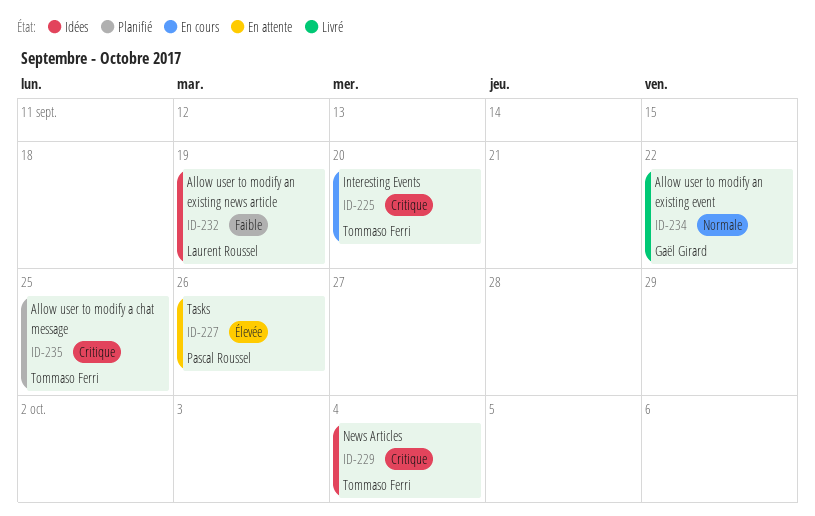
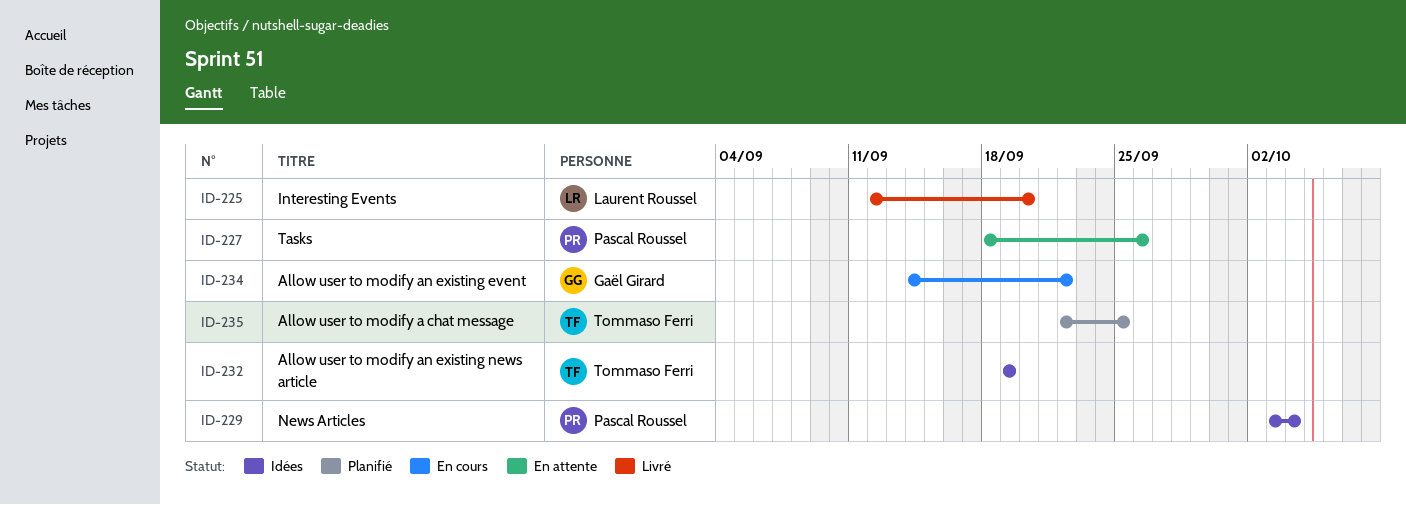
ID-225, status: En cours -> Livré
ID-225, owner: Tommaso Ferri -> Laurent Roussel
ID-229, owner: Tommaso Ferri -> Pascal Roussel
ID-232, owner: Laurent Roussel -> Tommaso Ferri
ID-234, status: Livré -> En cours

